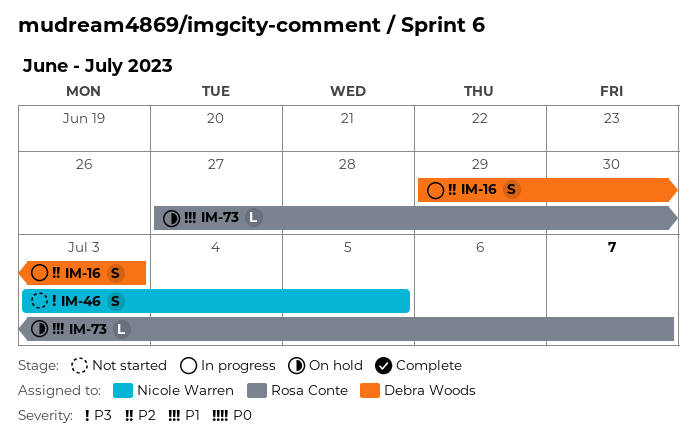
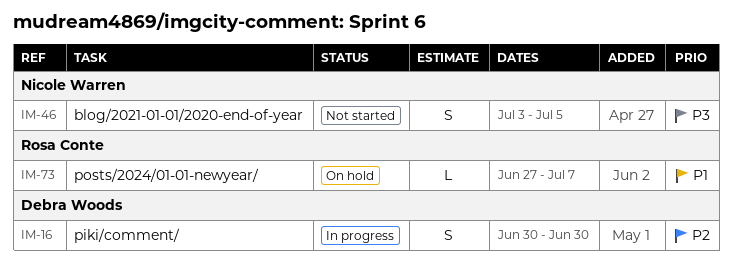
IM-16, start: Jun 29 -> Jun 30
IM-16, due: Jul 3 -> Jun 30

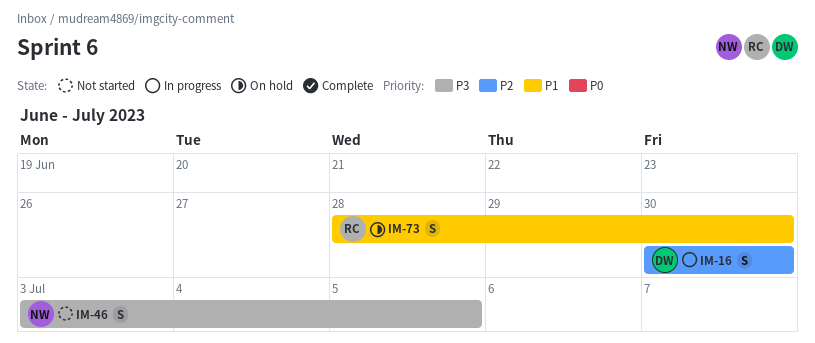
IM-73, estimate: L -> S
IM-73, start: Jun 27 -> Jun 28
IM-73, due: Jul 7 -> Jun 30

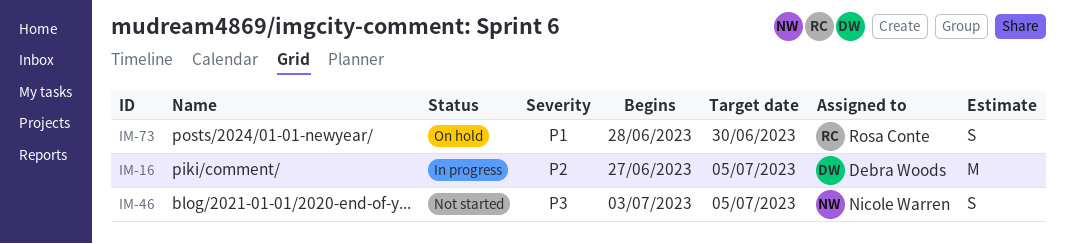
IM-16, estimate: S -> M
IM-16, start: Jun 30 -> Jun 27
IM-16, due: Jun 30 -> Jul 5

